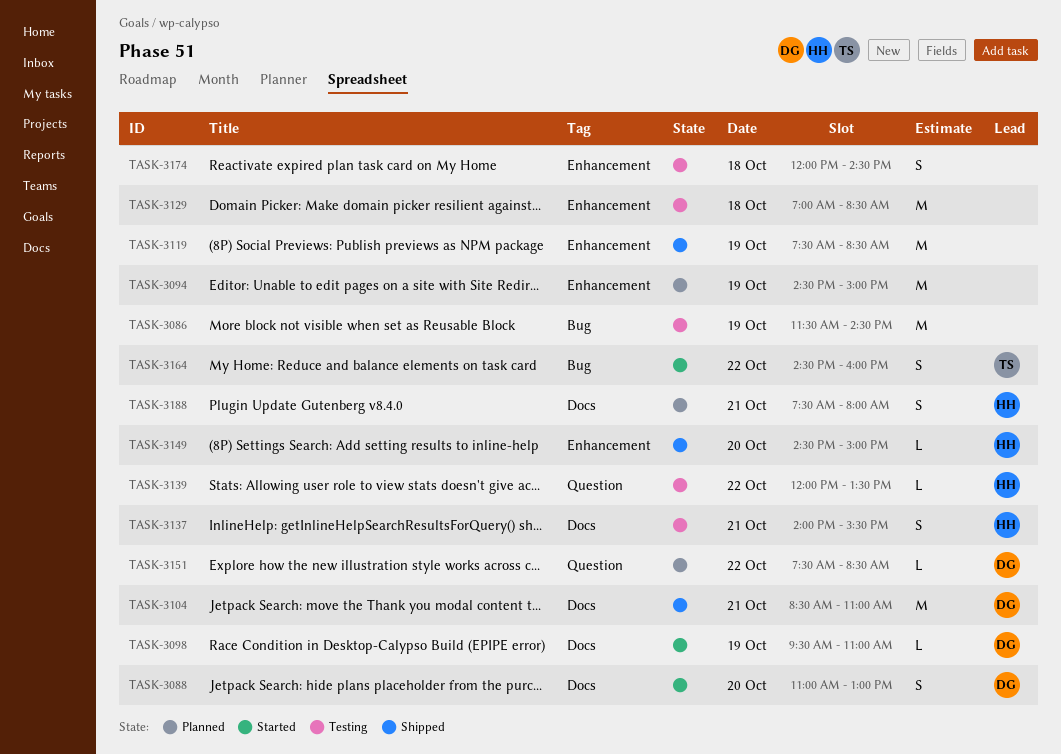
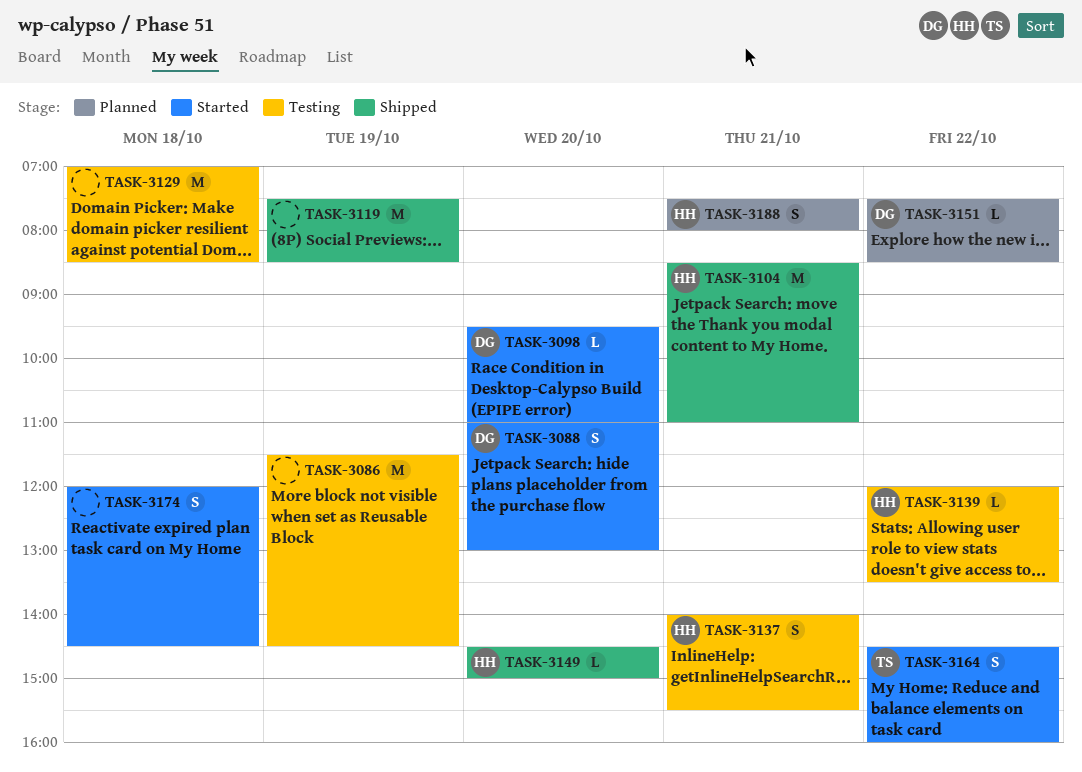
TASK-3094: present -> none
TASK-3098, day: Oct 19 -> Oct 20
TASK-3104, owner: DG -> HH
TASK-3174, status: Testing -> Started

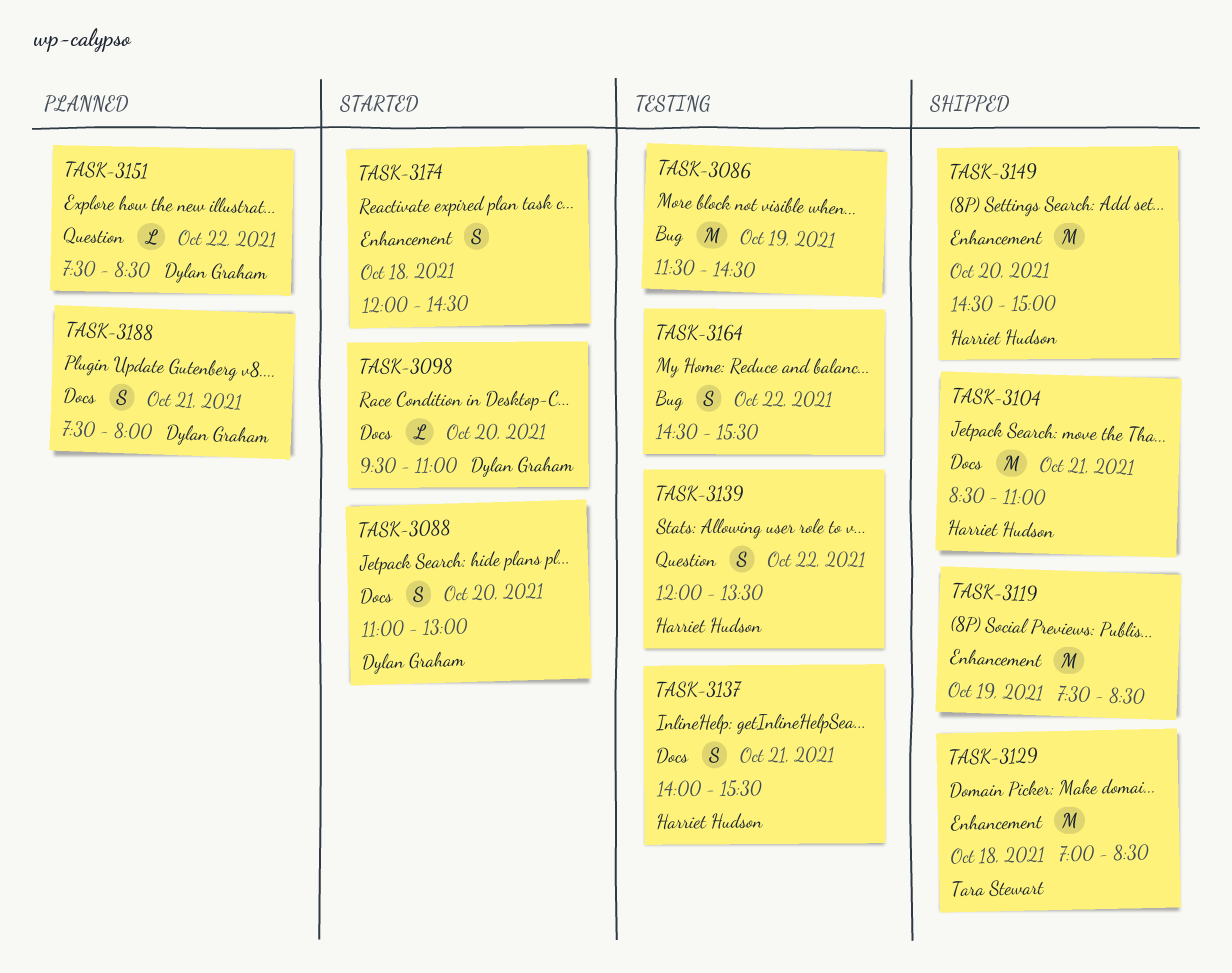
TASK-3129, status: Testing -> Shipped
TASK-3129, owner: none -> Tara Stewart
TASK-3139, estimate: L -> S
TASK-3149, estimate: L -> M
TASK-3164, status: Started -> Testing
TASK-3164, owner: Tara Stewart -> none
TASK-3164, ends: 16:00 -> 15:30
TASK-3188, owner: Harriet Hudson -> Dylan Graham

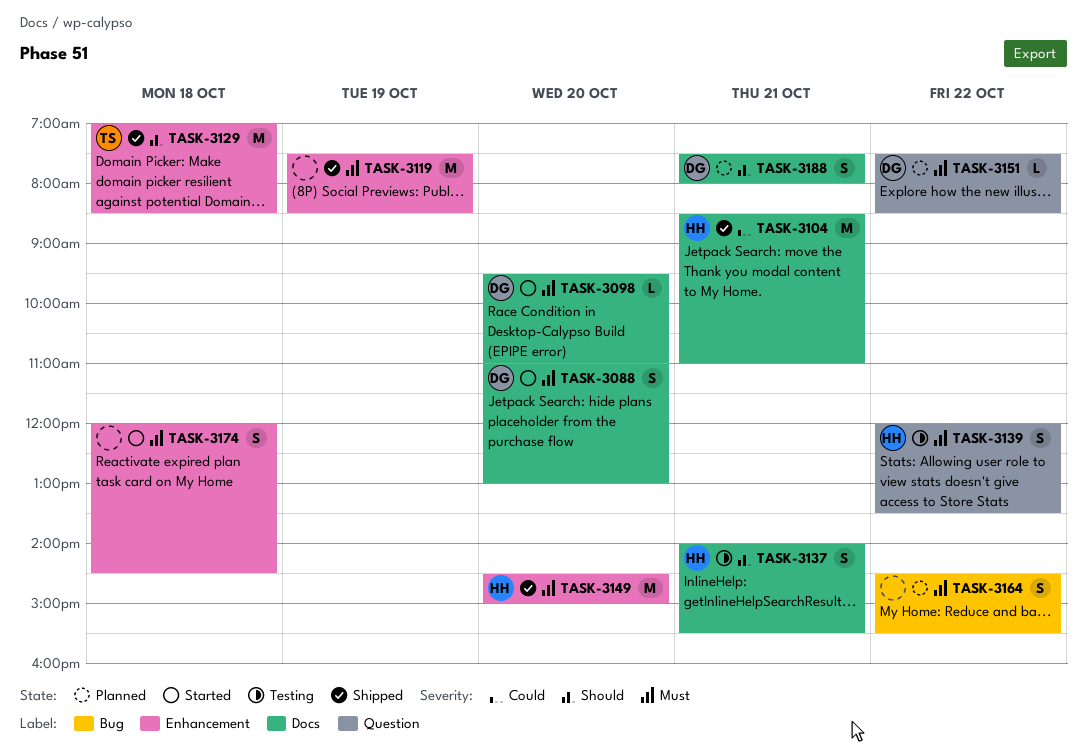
TASK-3086: present -> none
TASK-3164, status: Testing -> Planned

